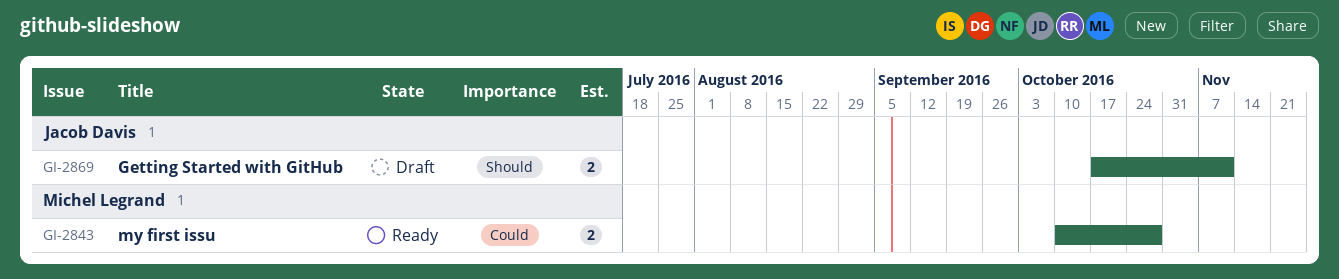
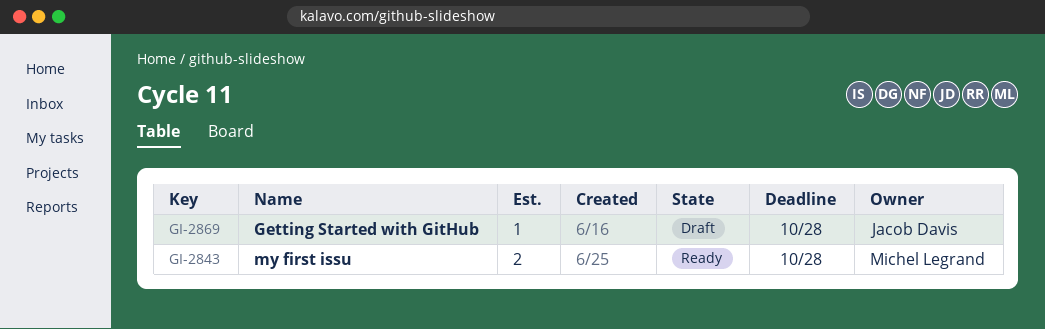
GI-2869, estimate: 2 -> 1
GI-2869, due: Nov 11 -> Oct 28

